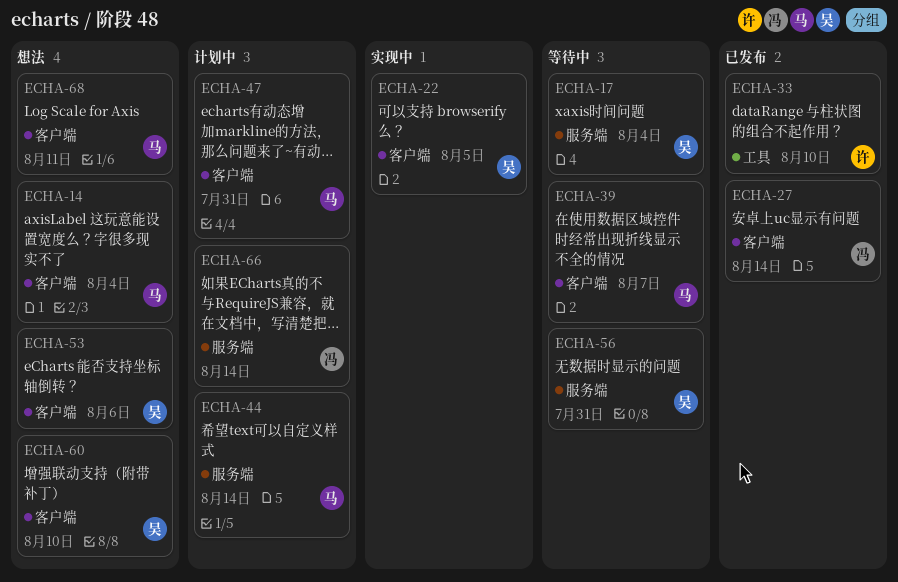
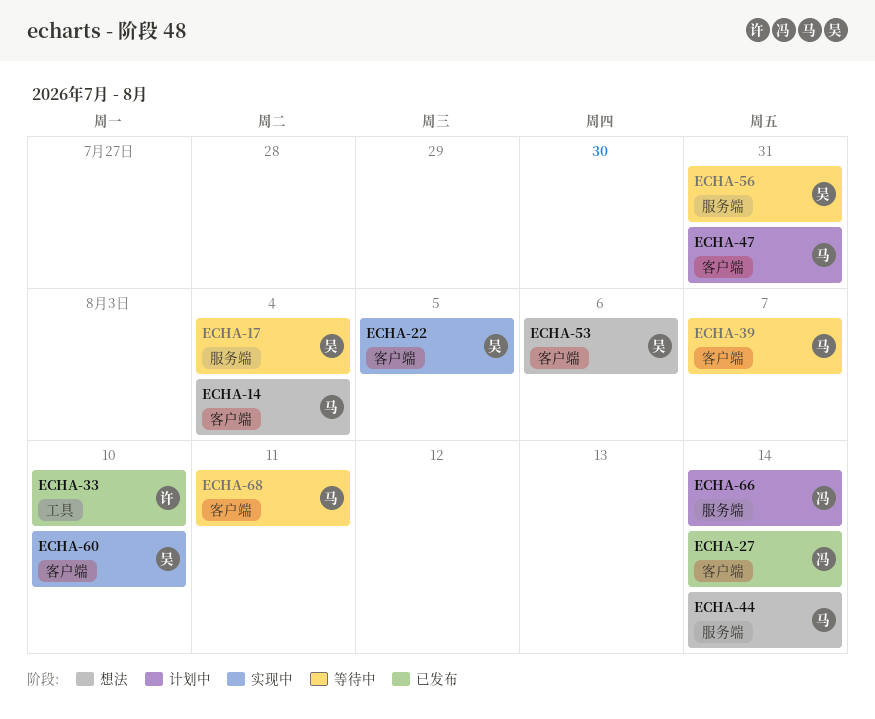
ECHA-44, status: 计划中 -> 想法
ECHA-60, status: 想法 -> 实现中
ECHA-68, status: 想法 -> 等待中

